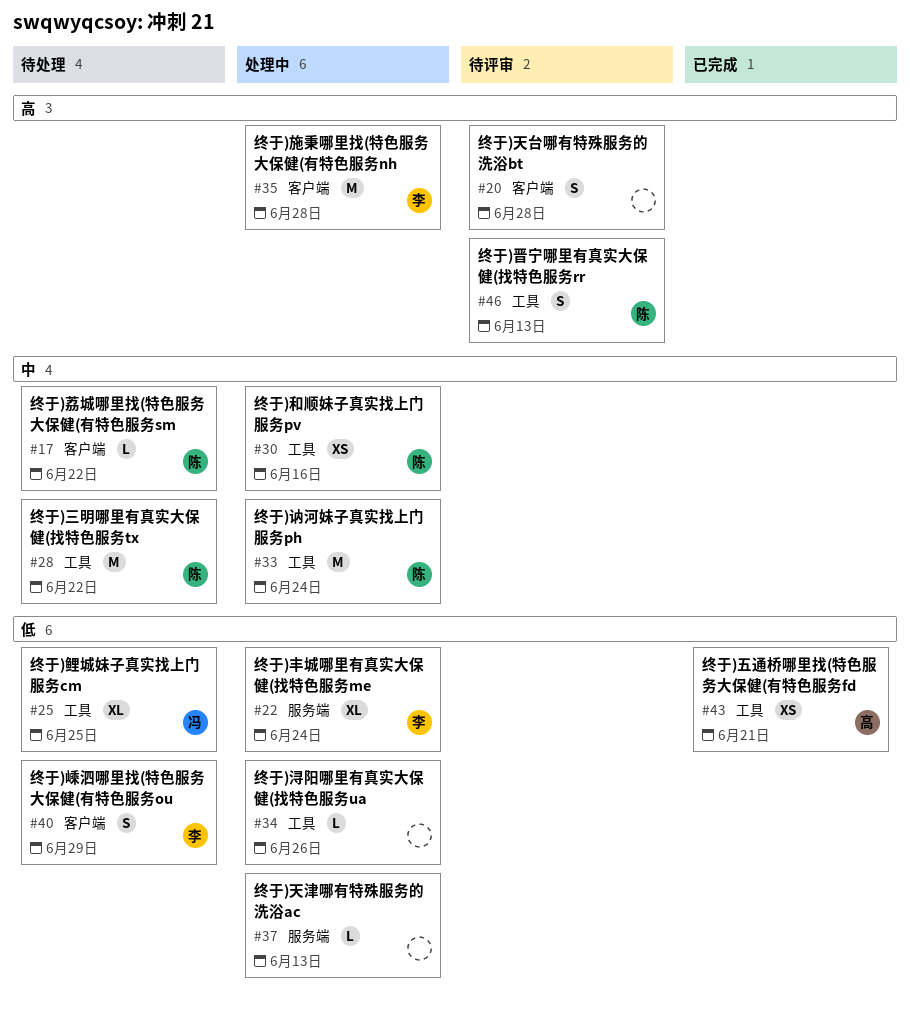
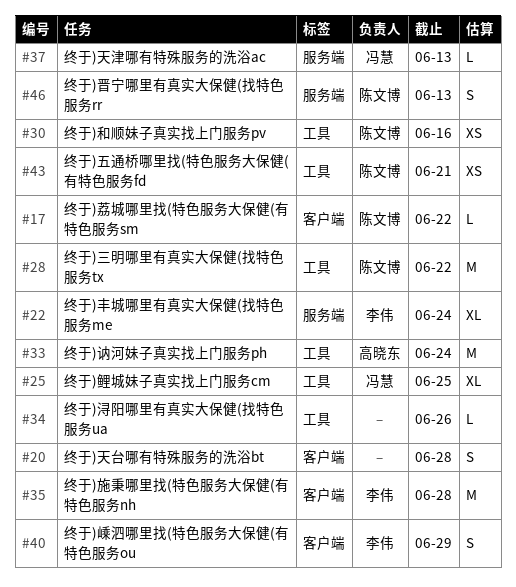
#33, owner: 陈文博 -> 高晓东
#37, owner: none -> 冯慧
#43, owner: 高晓东 -> 陈文博
#46, label: 工具 -> 服务端

